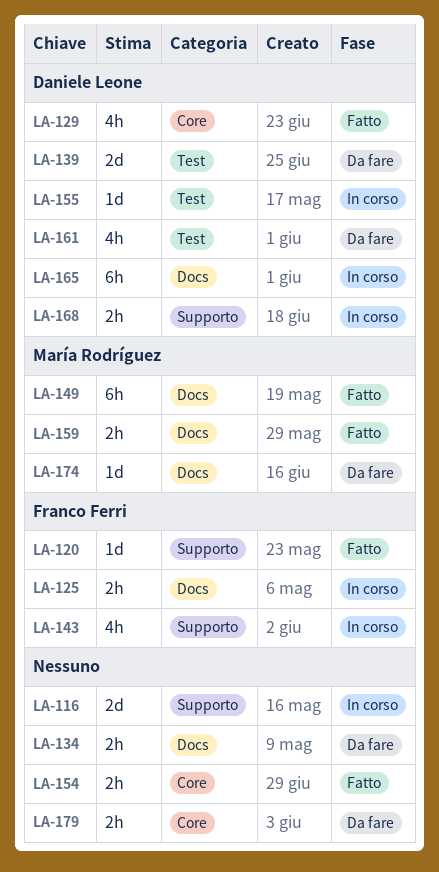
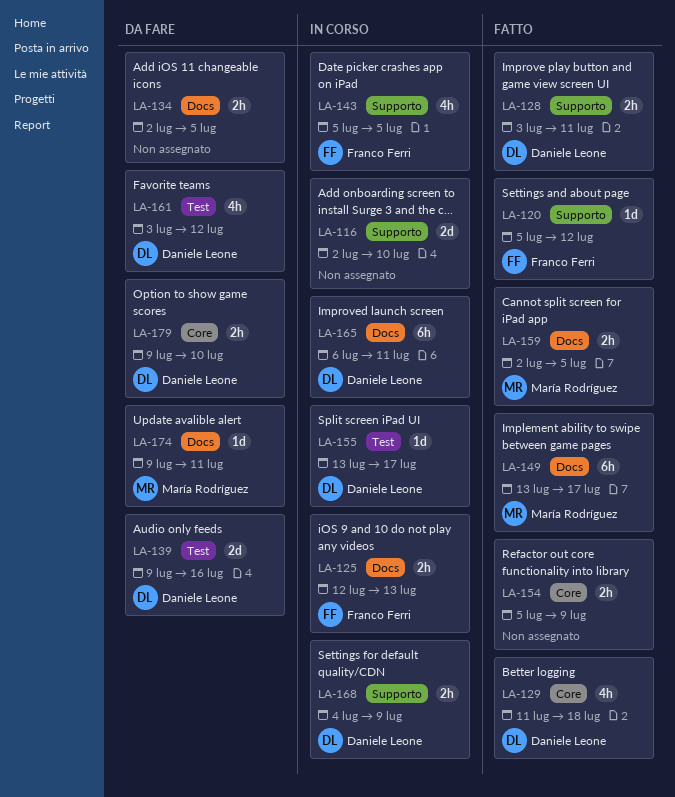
LA-128: none -> present
LA-179, owner: none -> Daniele Leone

